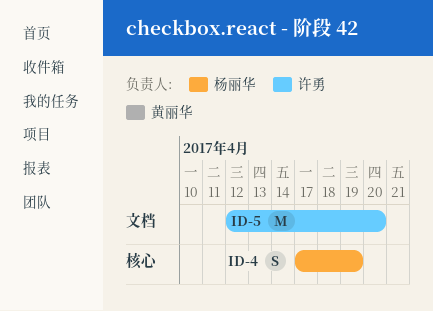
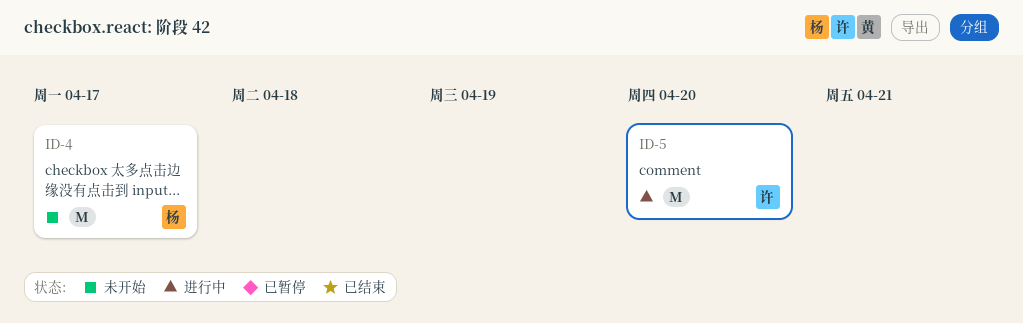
ID-4, estimate: S -> M
ID-4, due: Apr 19 -> Apr 17

